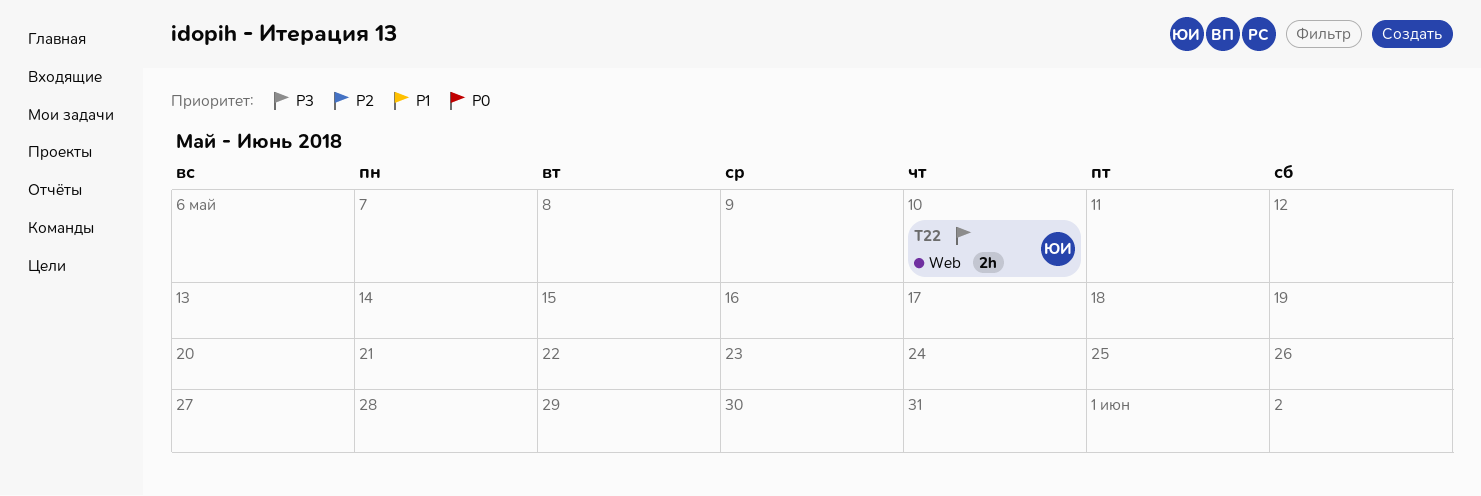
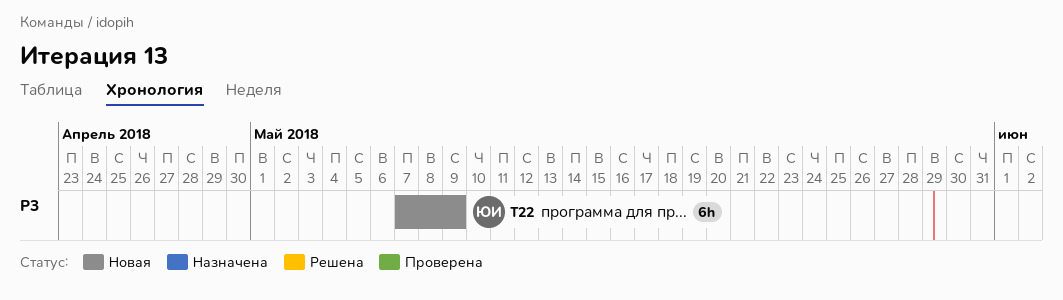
T22, estimate: 2h -> 6h
T22, due: May 10 -> May 9

